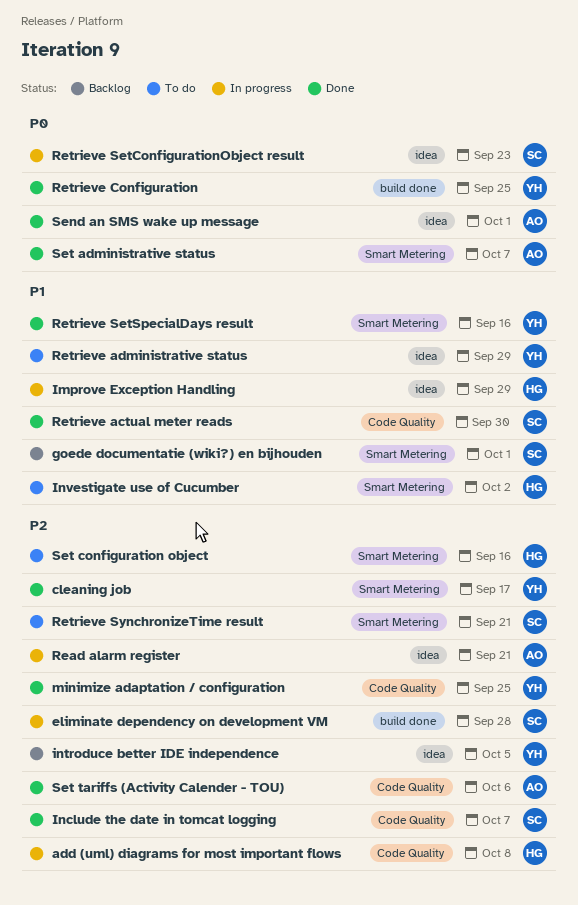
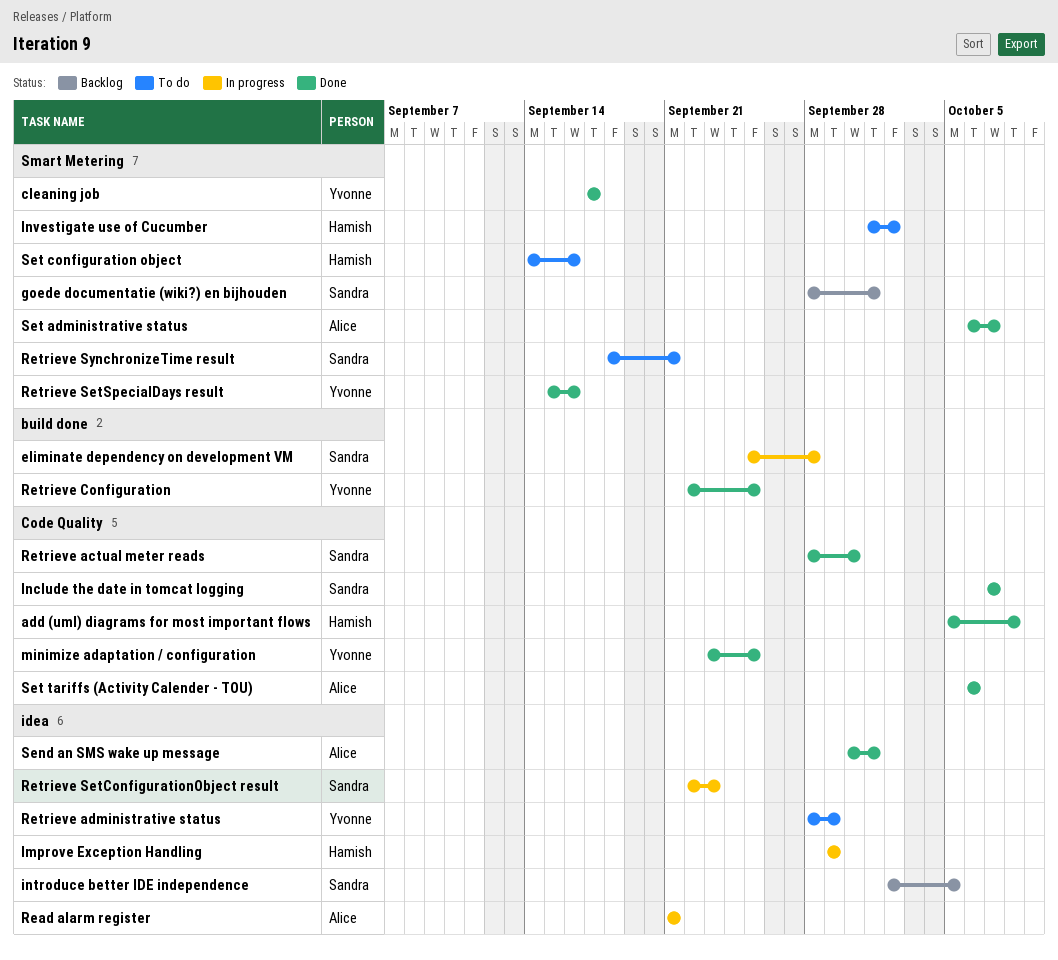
add (uml) diagrams for most important flows, status: In progress -> Done
introduce better IDE independence, owner: Yvonne -> Sandra

